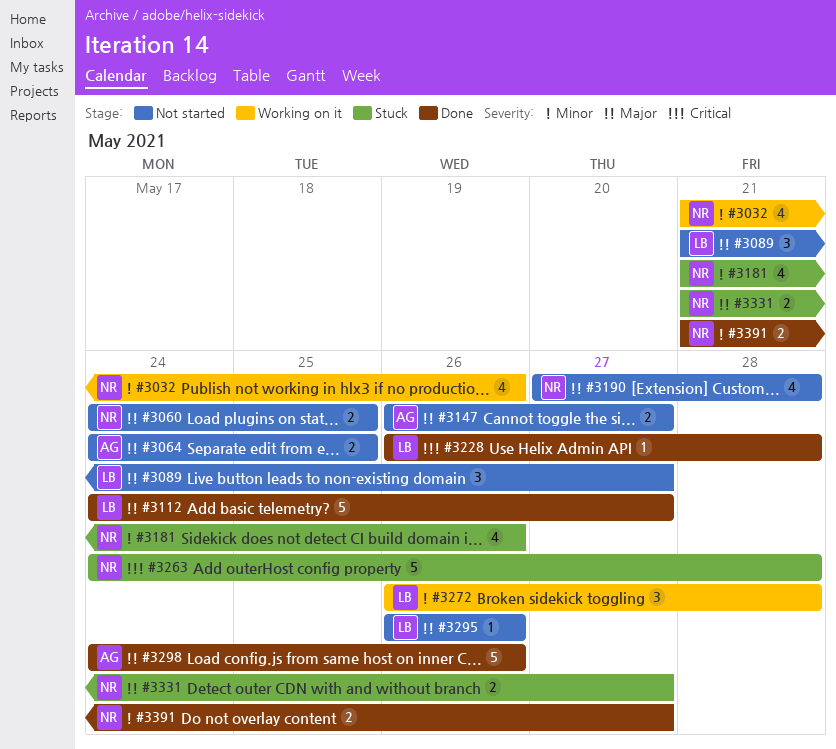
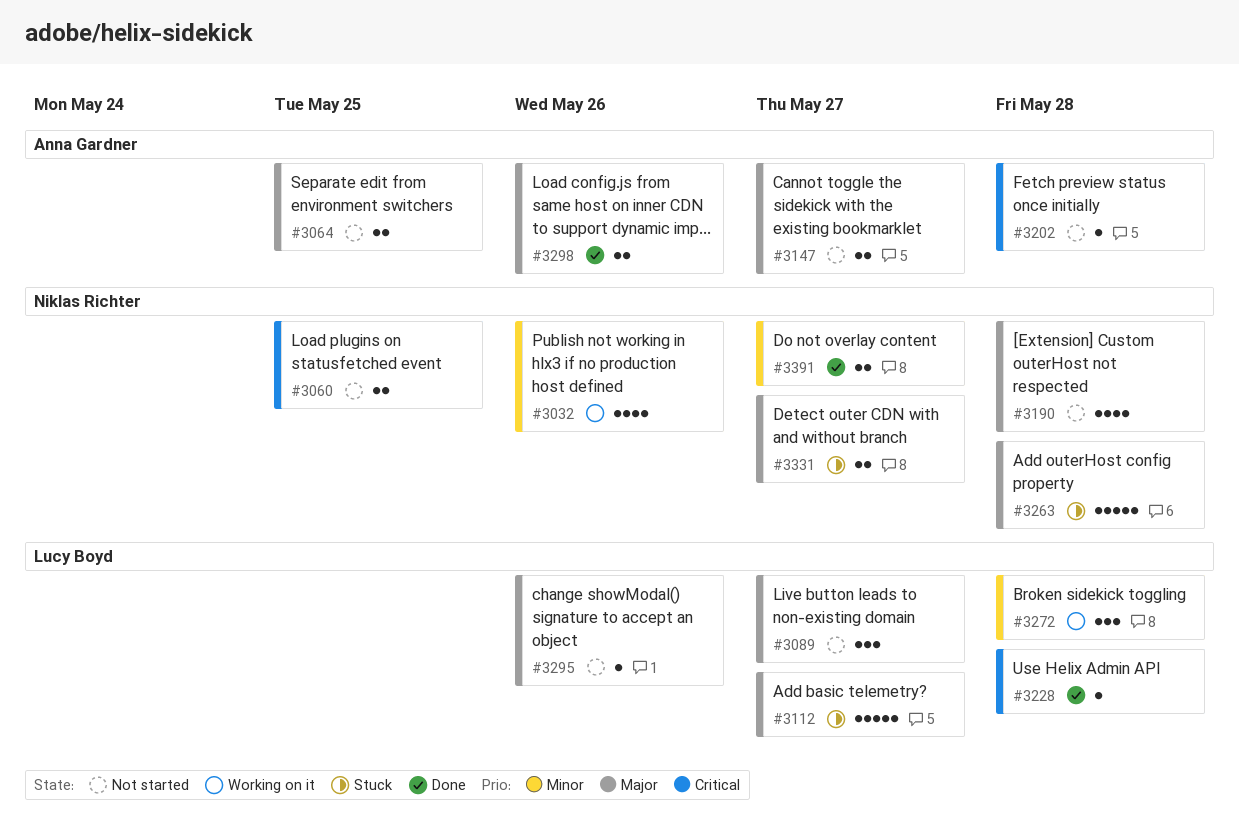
#3060, priority: Major -> Critical
#3112, status: Done -> Stuck
#3181: present -> none
#3202: none -> present
#3263, priority: Critical -> Major
#3298, estimate: 5 -> 2

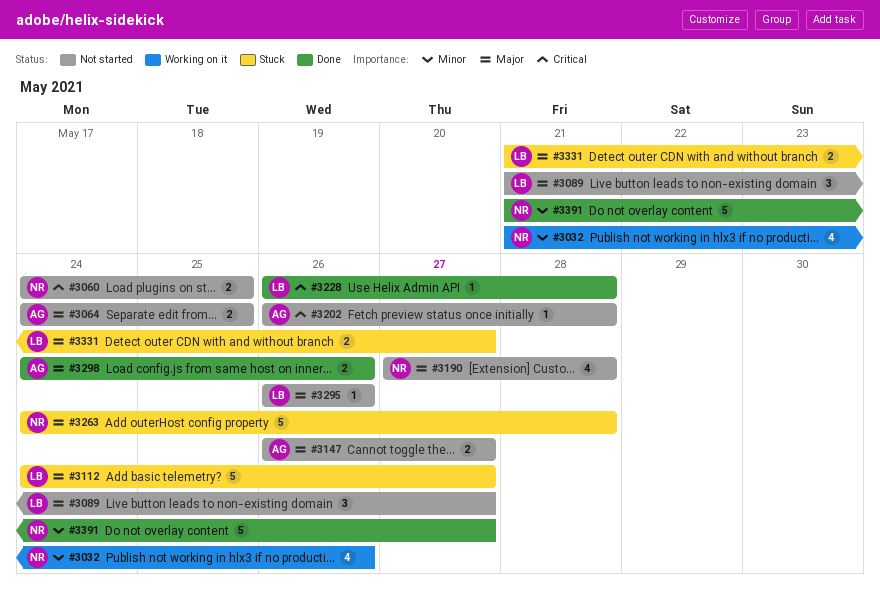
#3272: present -> none
#3331, owner: Niklas Richter -> Lucy Boyd
#3391, estimate: 2 -> 5

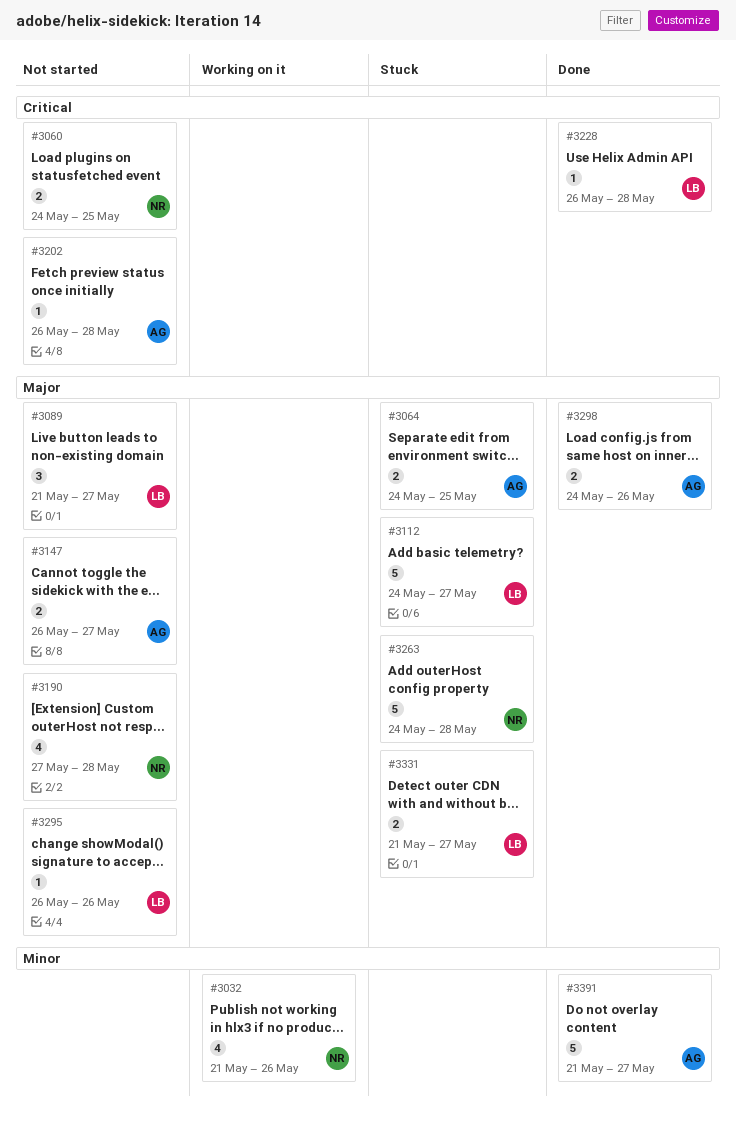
#3064, status: Not started -> Stuck
#3391, owner: NR -> AG

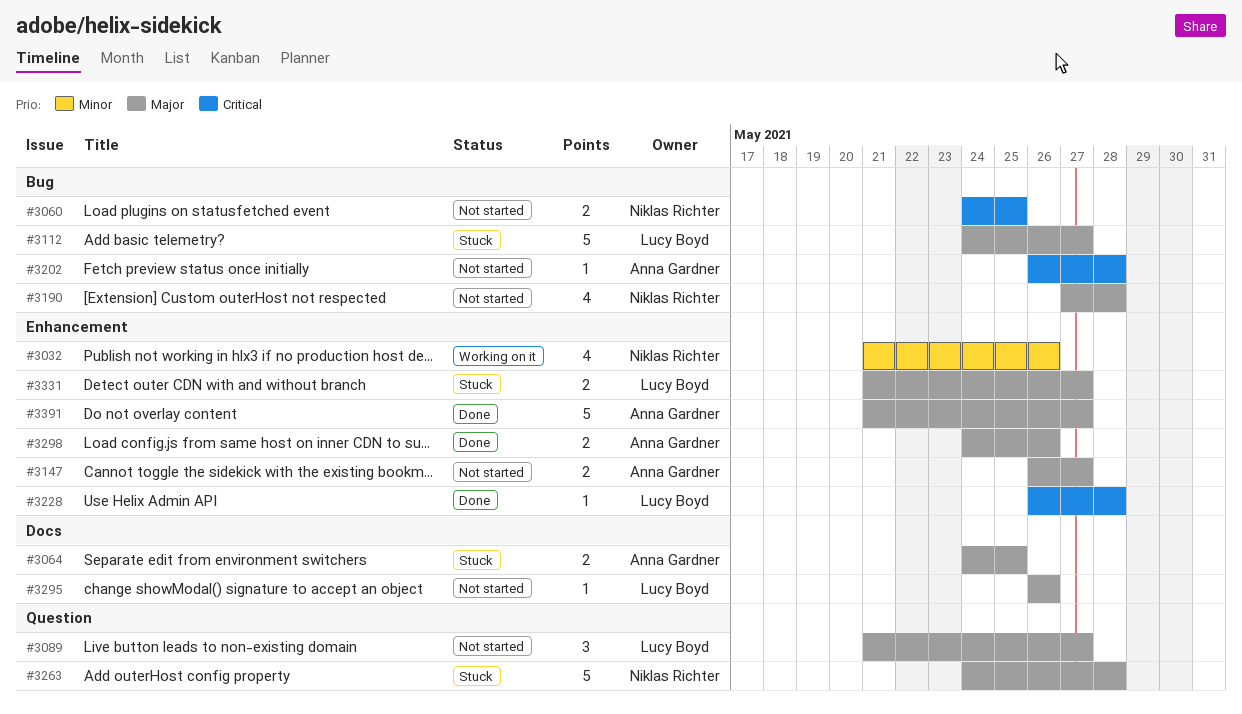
#3391, priority: Minor -> Major

